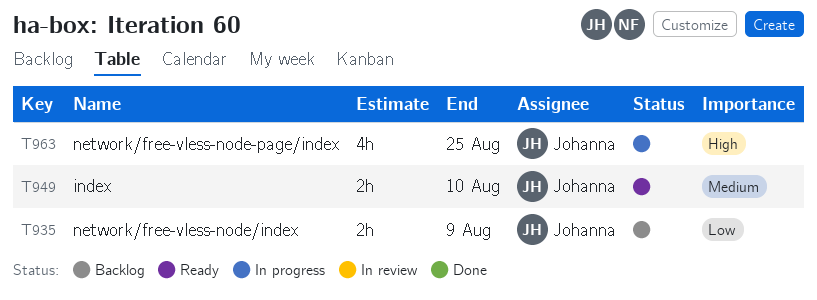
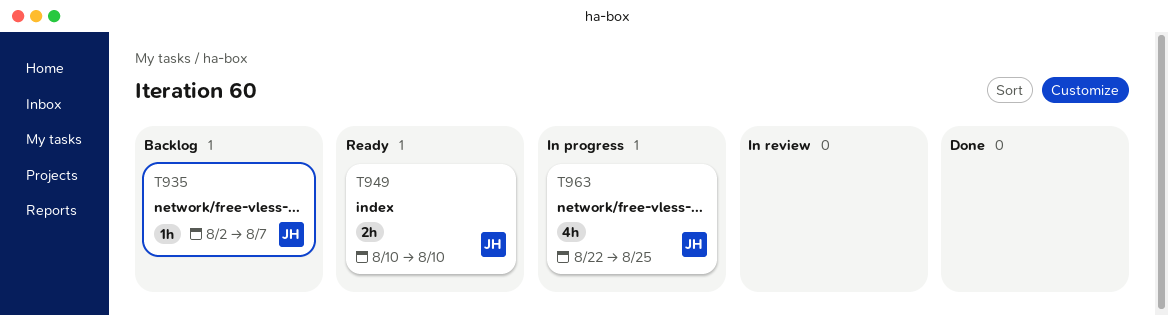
T935, estimate: 2h -> 1h
T935, due: Aug 9 -> Aug 7

